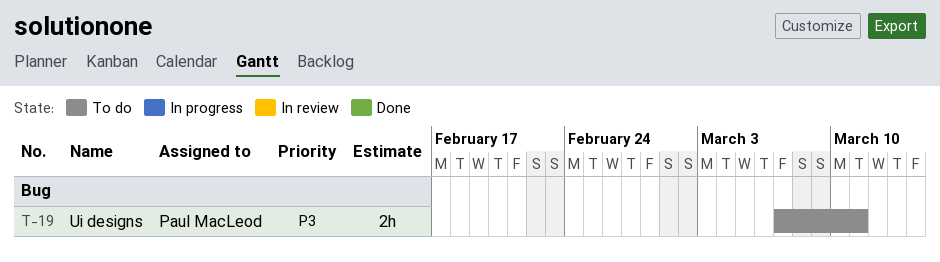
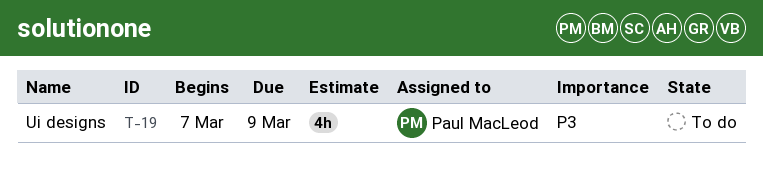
T-19, estimate: 2h -> 4h
T-19, due: Mar 11 -> Mar 9

